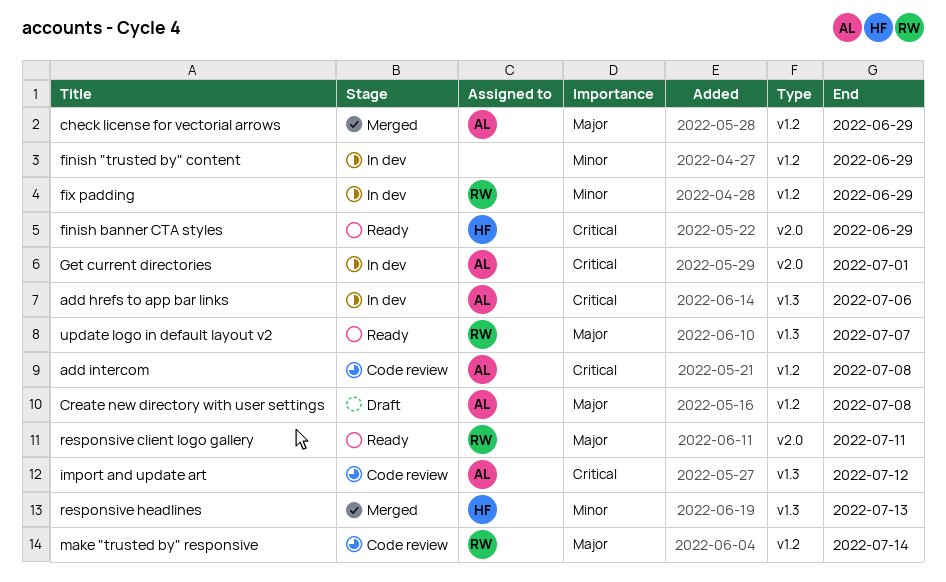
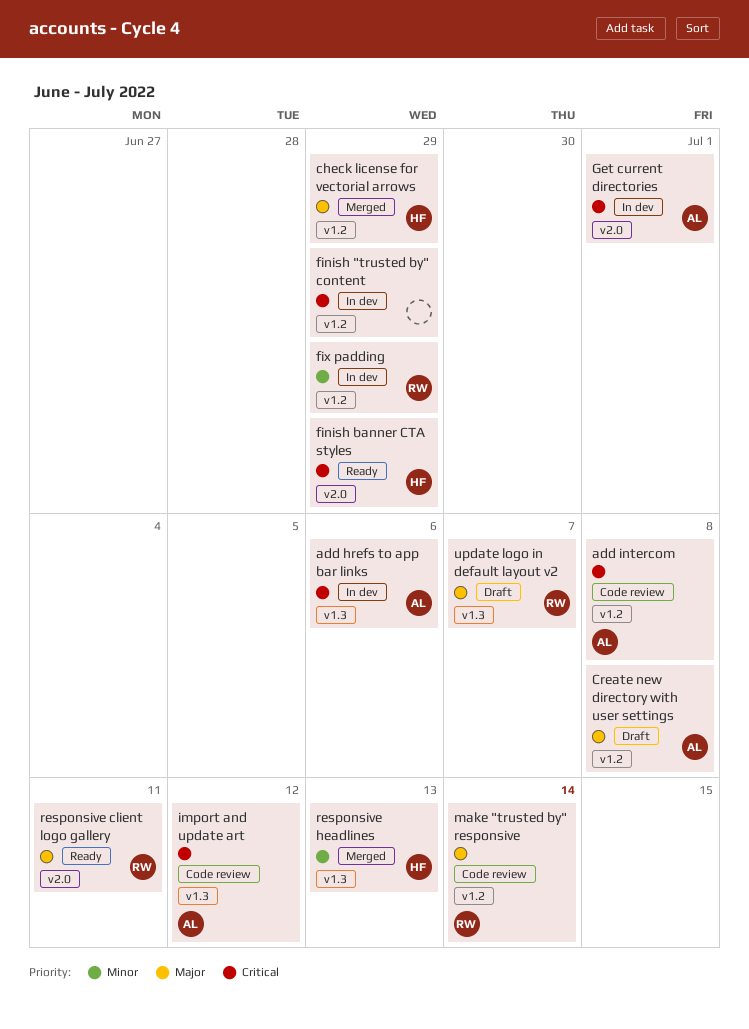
check license for vectorial arrows, owner: AL -> HF
finish "trusted by" content, priority: Minor -> Critical
update logo in default layout v2, status: Ready -> Draft

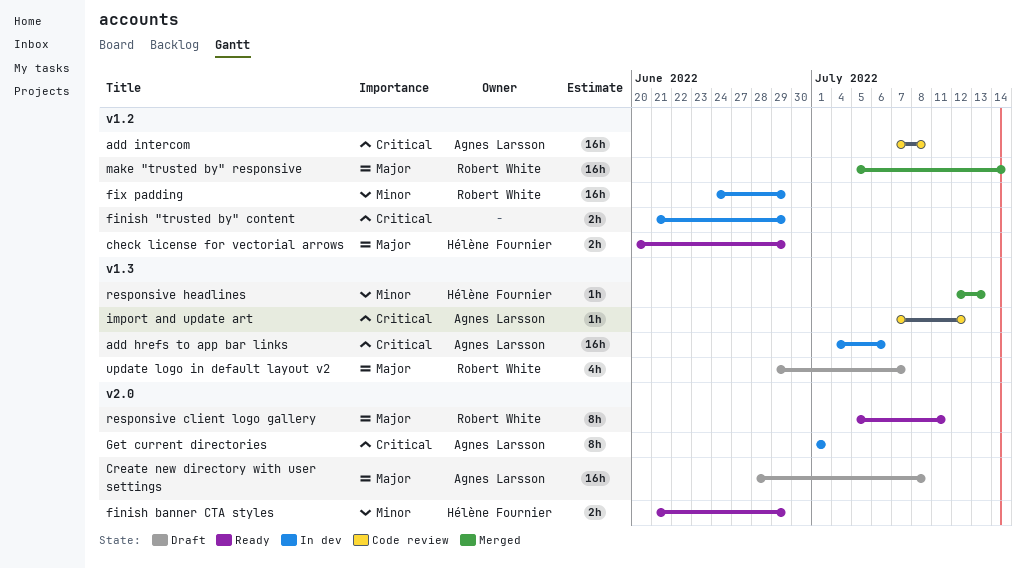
check license for vectorial arrows, status: Merged -> Ready
Create new directory with user settings, label: v1.2 -> v2.0
finish banner CTA styles, priority: Critical -> Minor
make "trusted by" responsive, status: Code review -> Merged

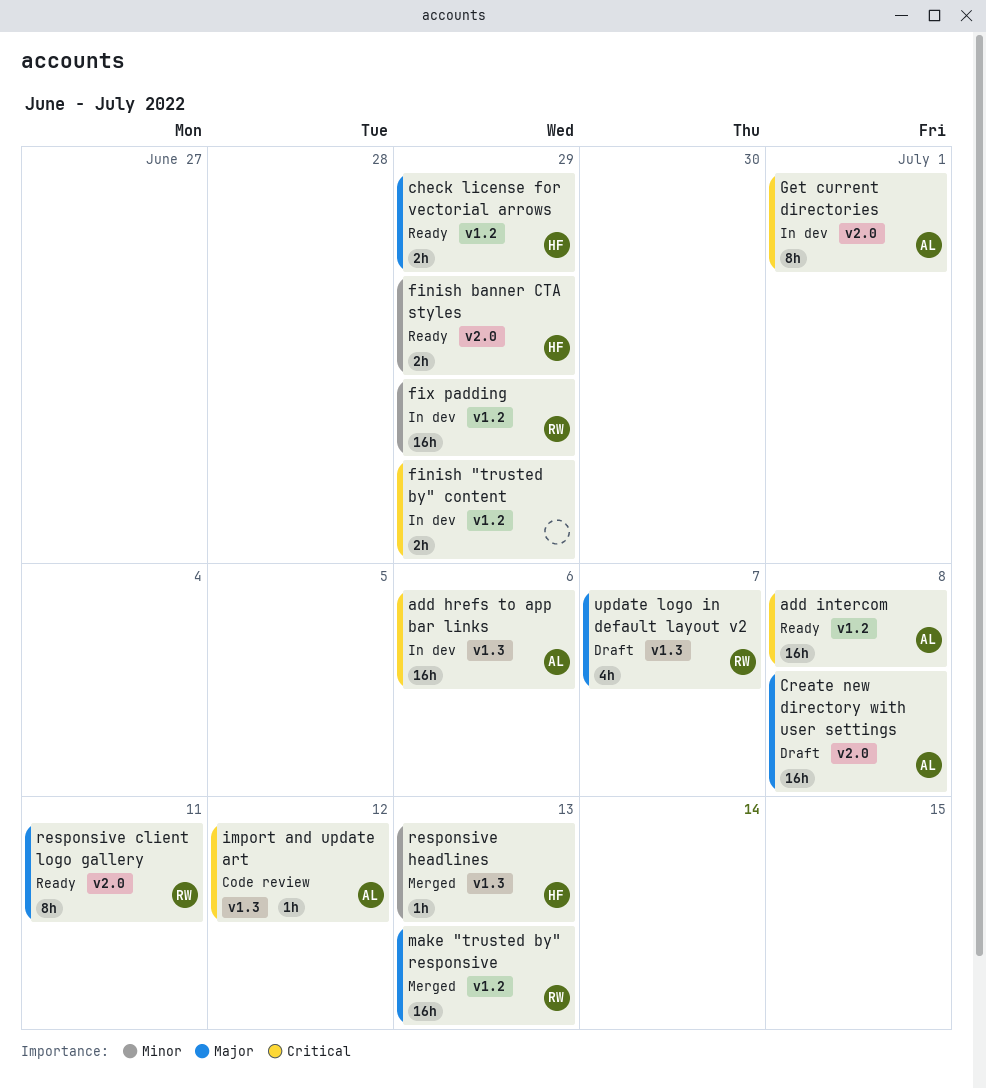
add intercom, status: Code review -> Ready
make "trusted by" responsive, due: Jul 14 -> Jul 13

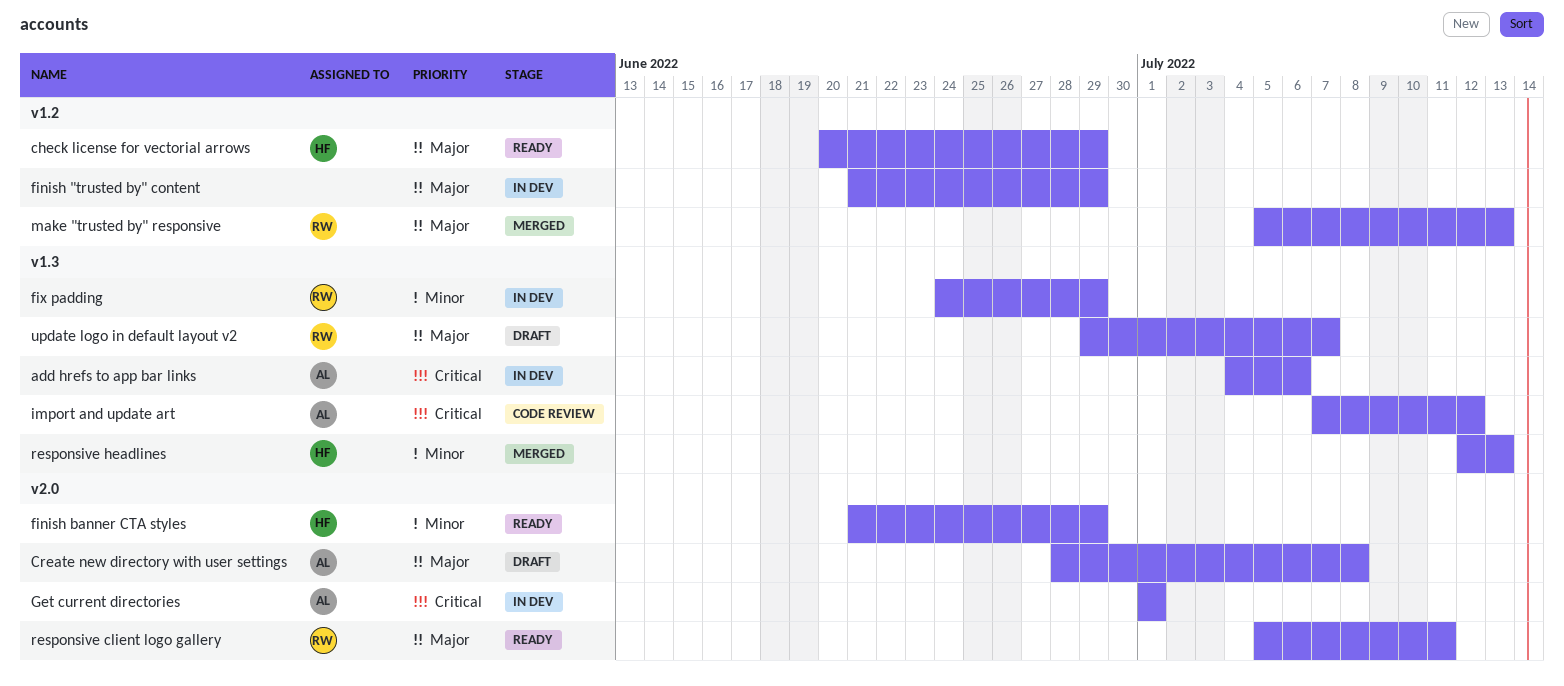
add intercom: present -> none
finish "trusted by" content, priority: Critical -> Major
fix padding, label: v1.2 -> v1.3

